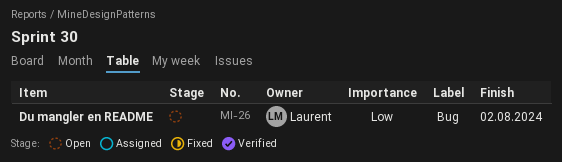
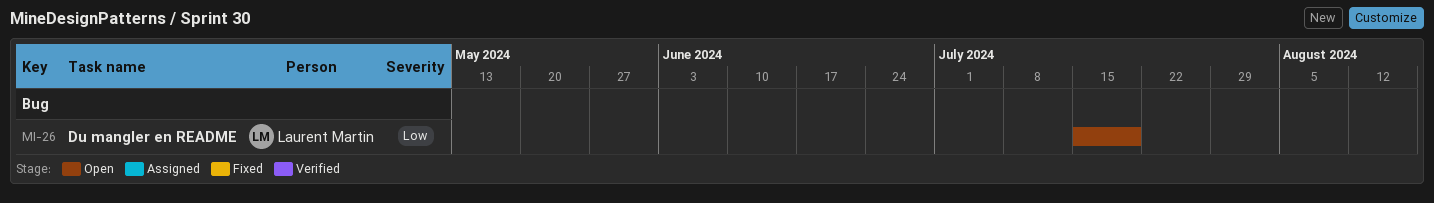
MI-26, due: Aug 2 -> Jul 19

